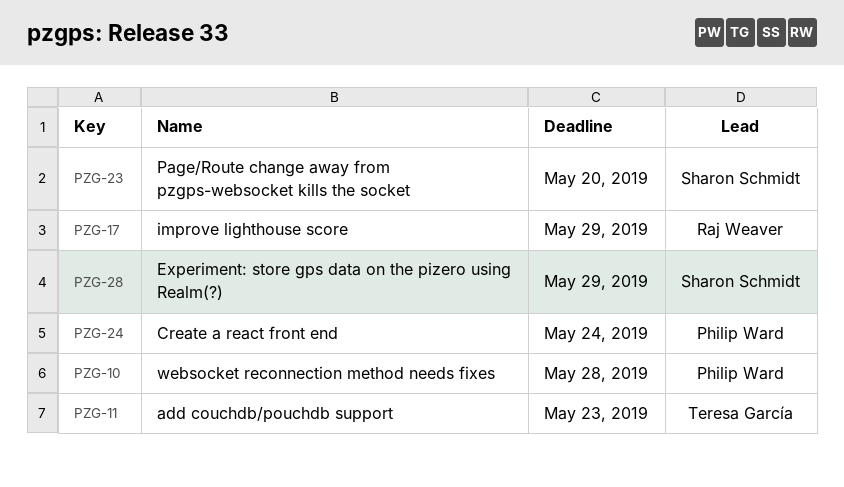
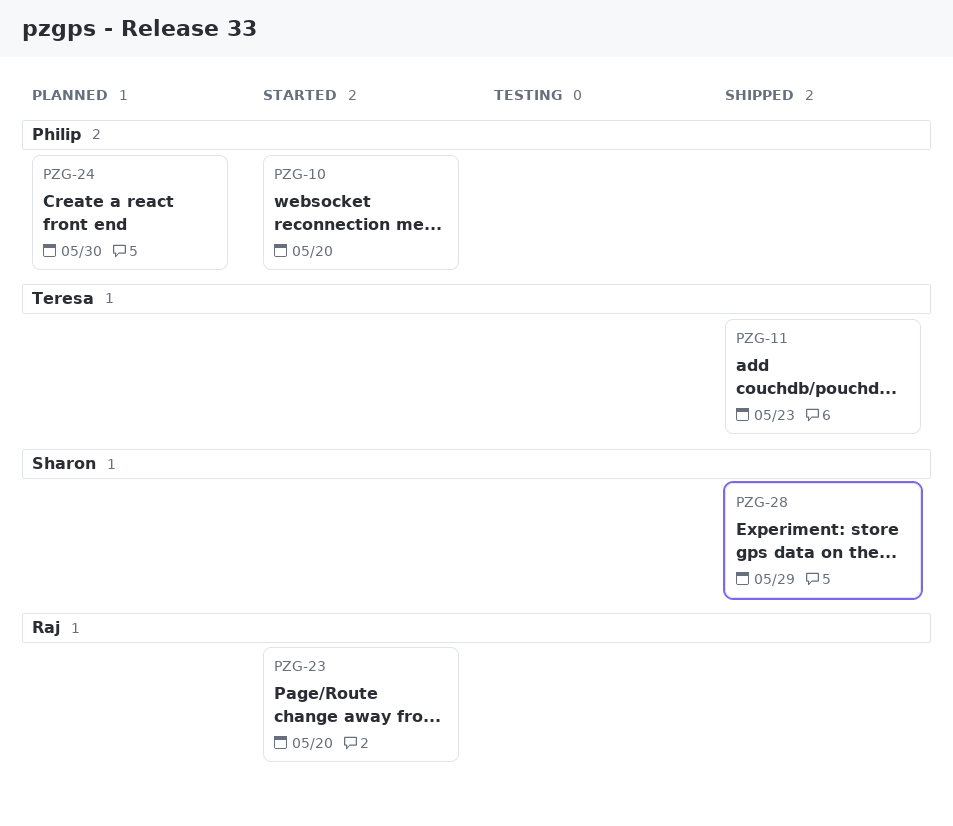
PZG-10, due: May 28 -> May 20
PZG-17: present -> none
PZG-23, owner: Sharon Schmidt -> Raj Weaver
PZG-24, due: May 24 -> May 30

